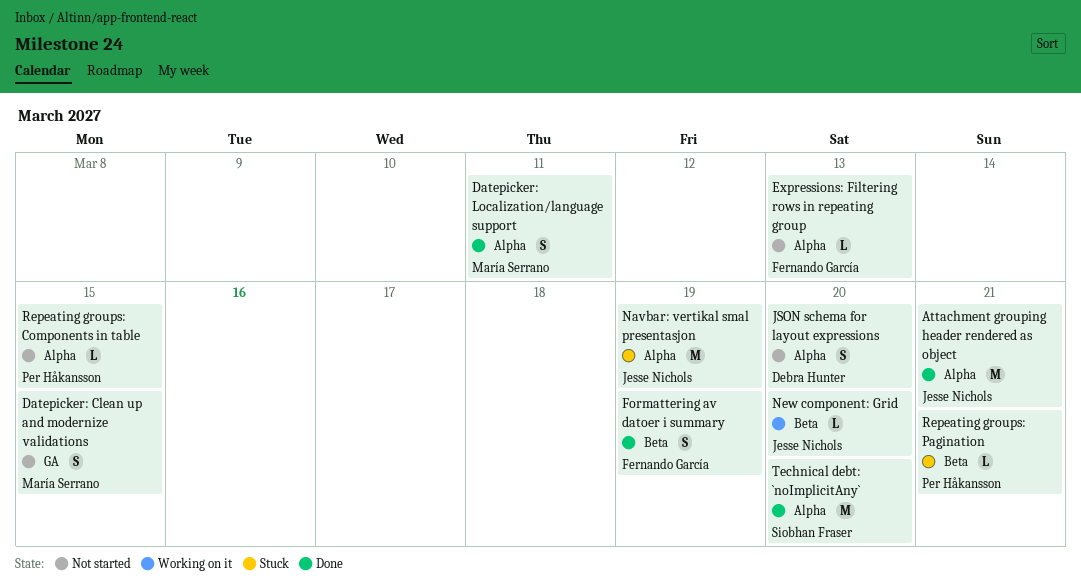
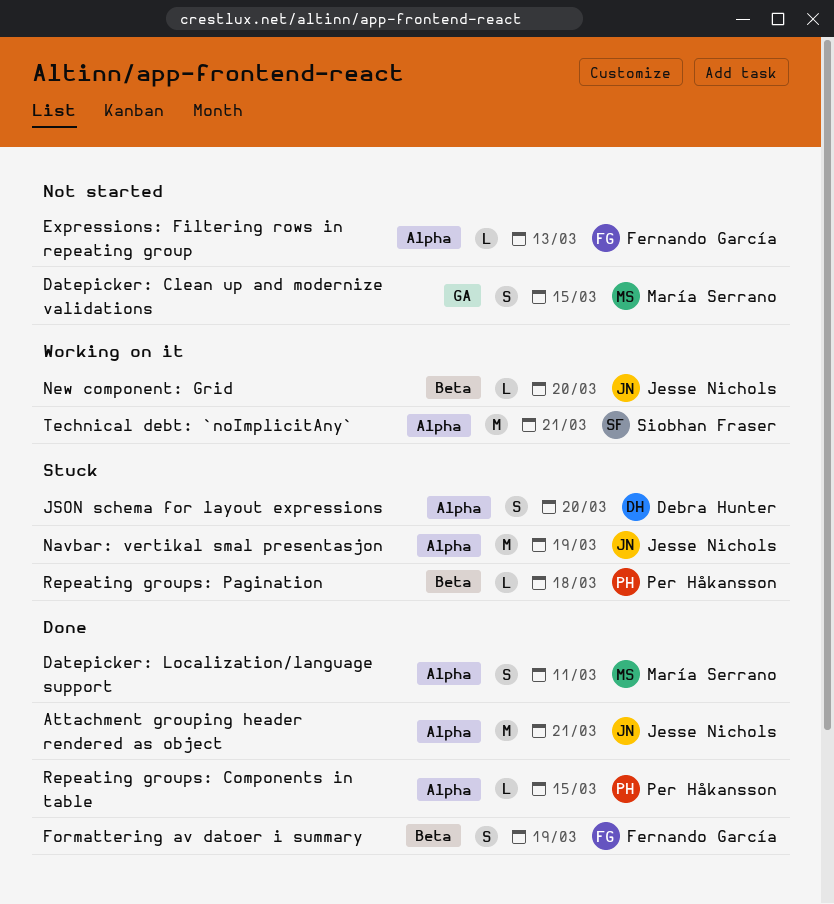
JSON schema for layout expressions, status: Not started -> Stuck
Repeating groups: Components in table, status: Not started -> Done
Repeating groups: Pagination, due: Mar 21 -> Mar 18
Technical debt: `noImplicitAny`, status: Done -> Working on it
Technical debt: `noImplicitAny`, due: Mar 20 -> Mar 21

